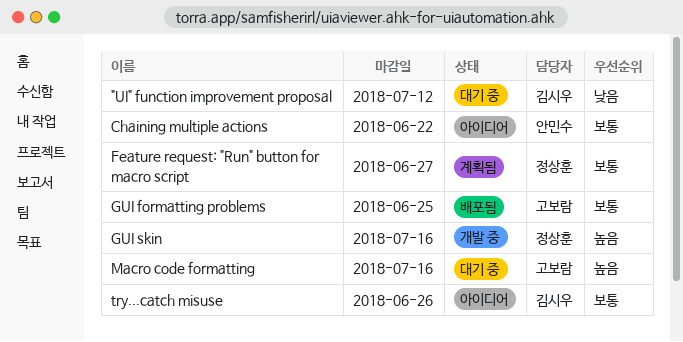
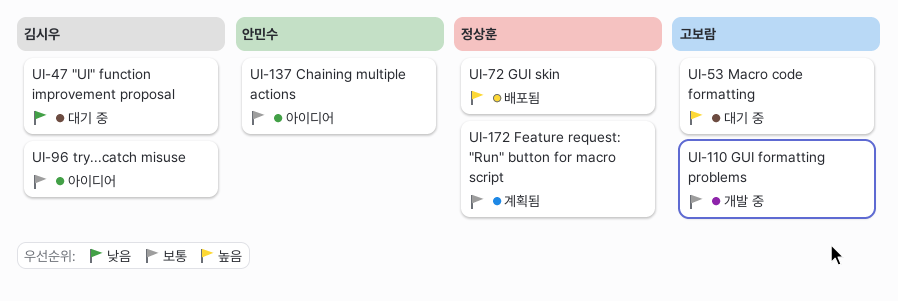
GUI formatting problems, status: 배포됨 -> 개발 중
GUI skin, status: 개발 중 -> 배포됨

